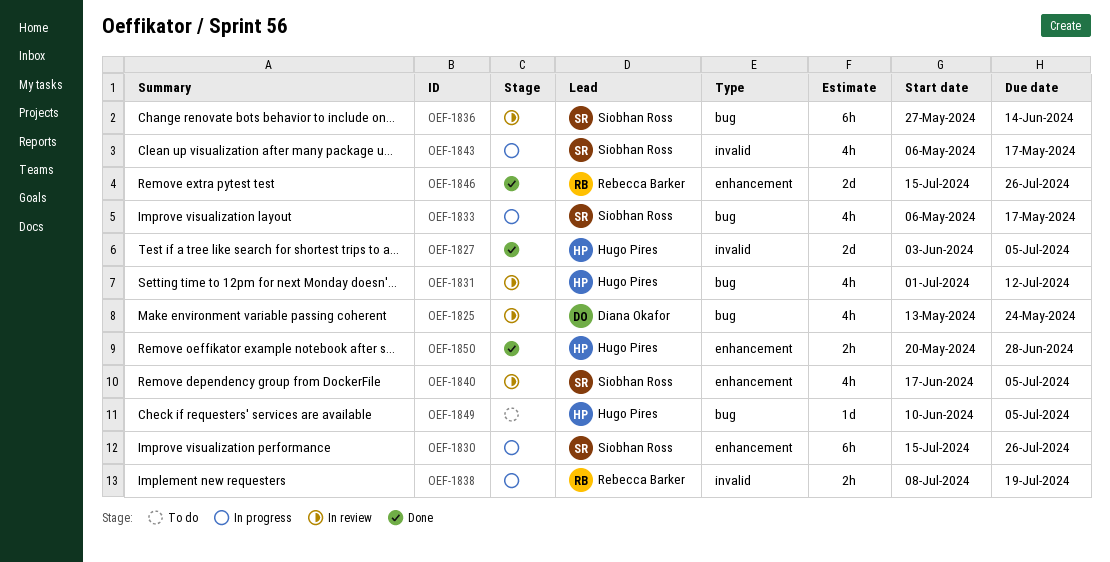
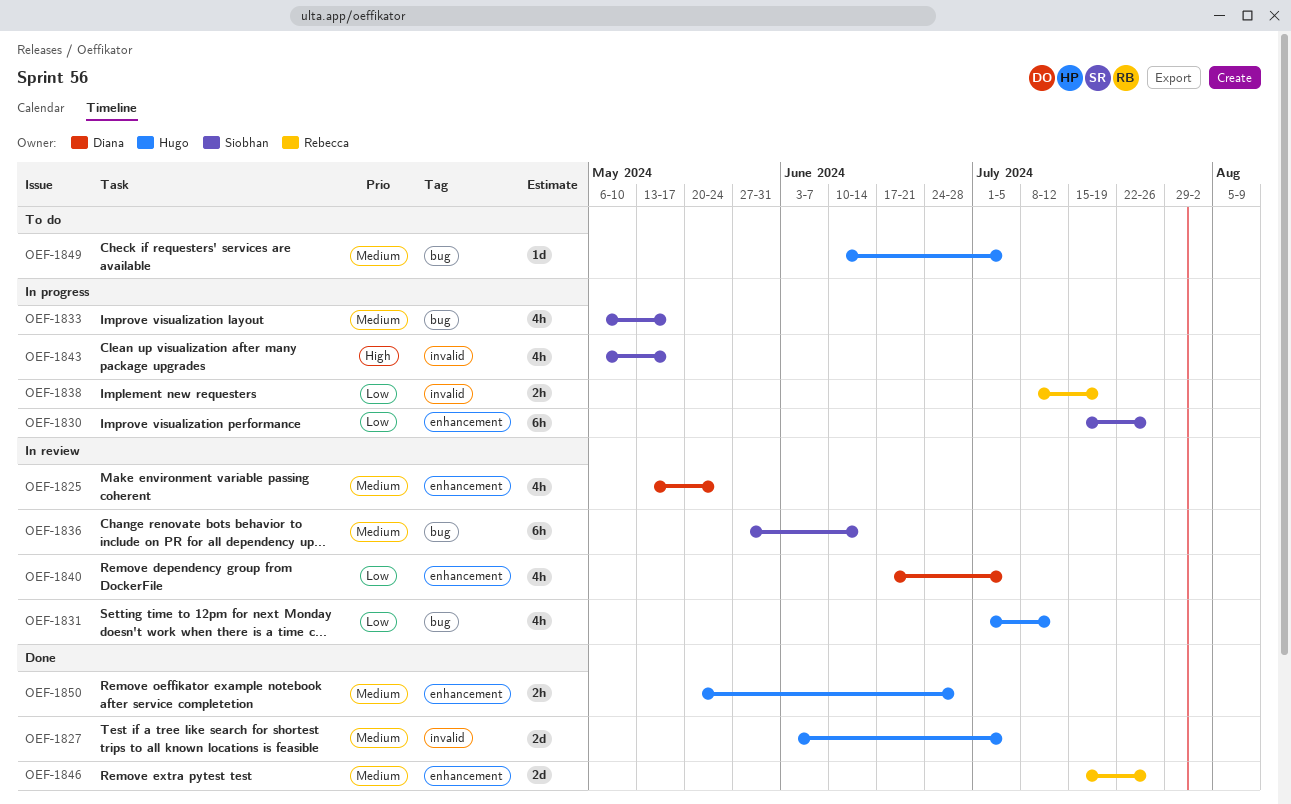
OEF-1825, label: bug -> enhancement
OEF-1840, owner: Siobhan Ross -> Diana Okafor

